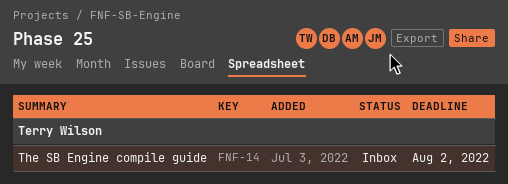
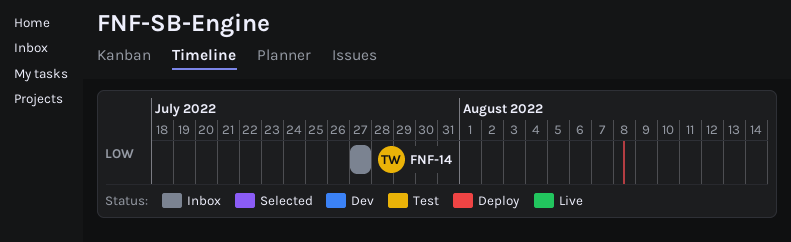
FNF-14, due: Aug 2 -> Jul 27

